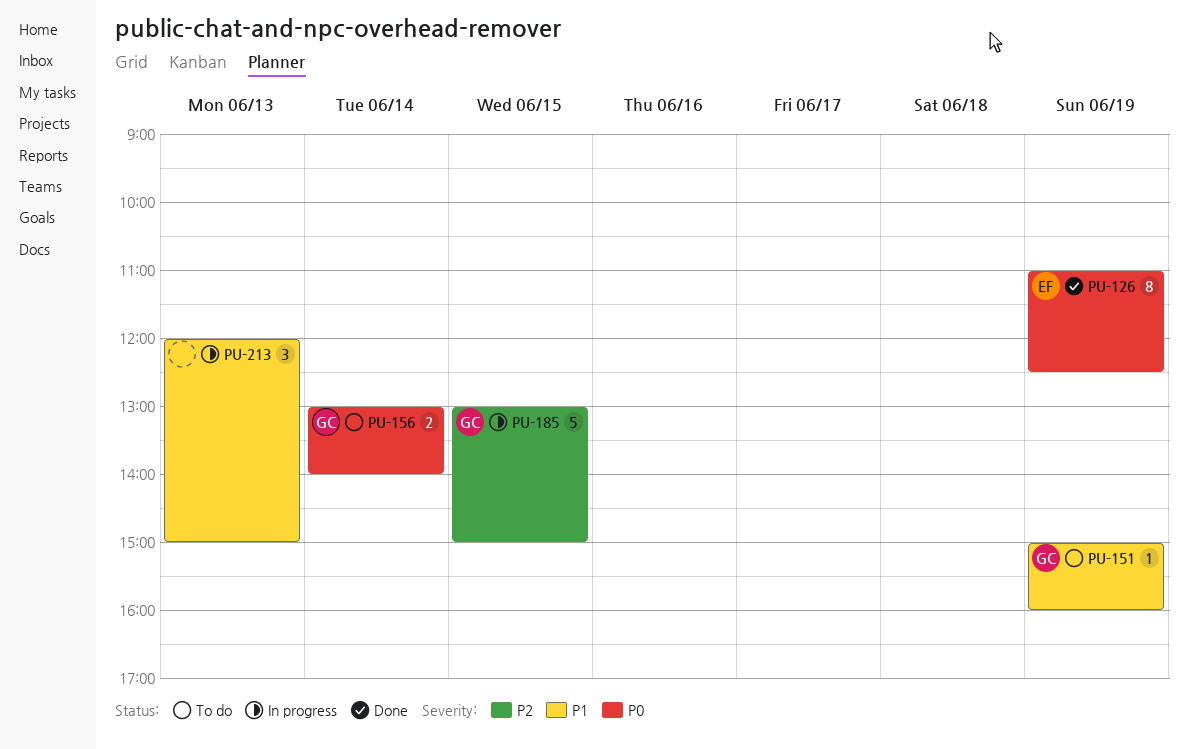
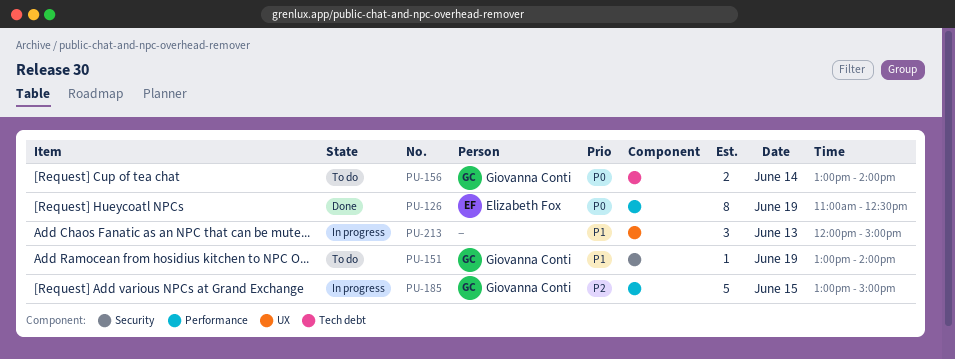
PU-151, begins: 15:00 -> 13:00
PU-151, ends: 16:00 -> 14:00

